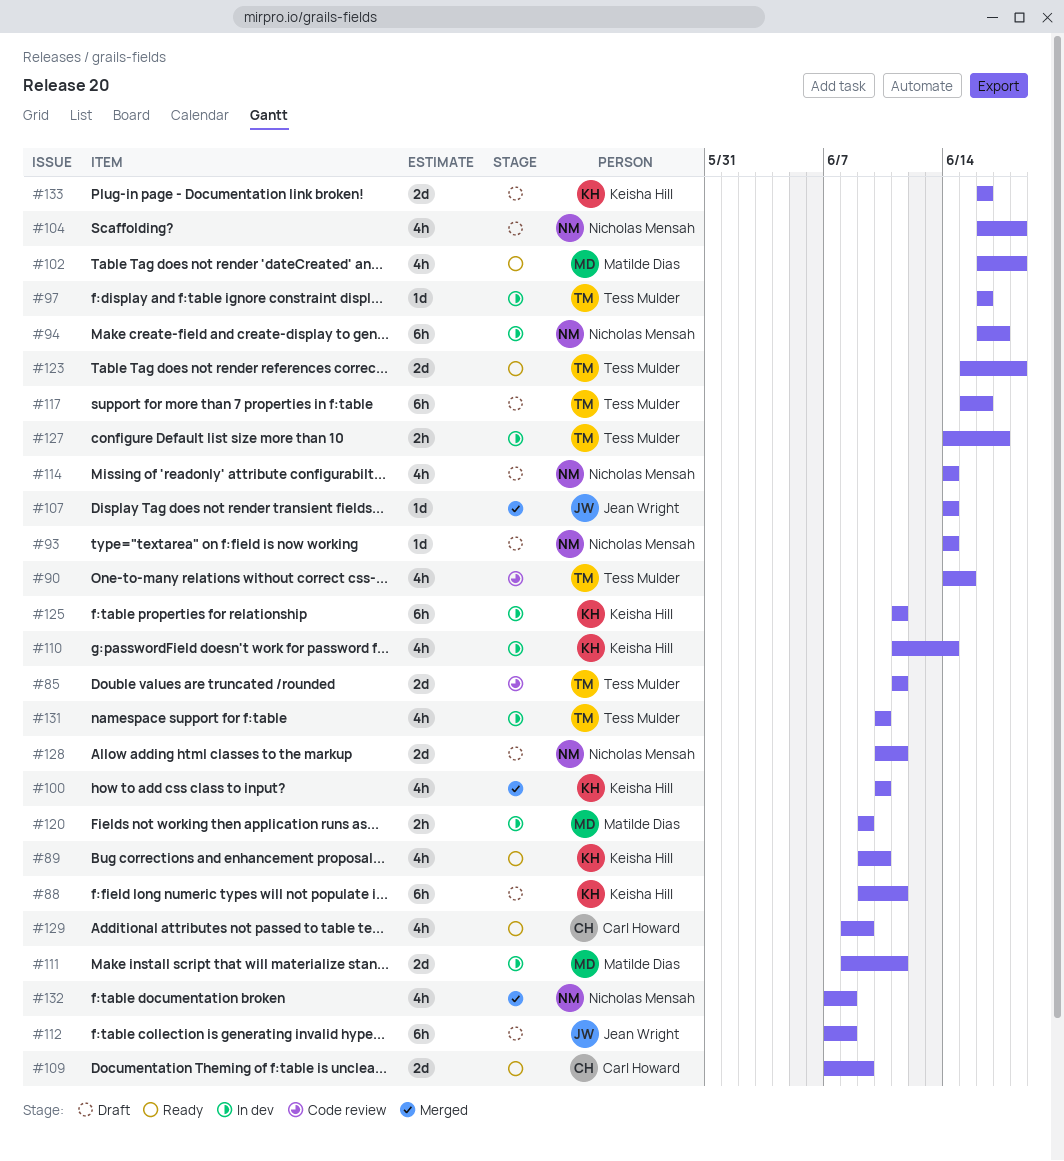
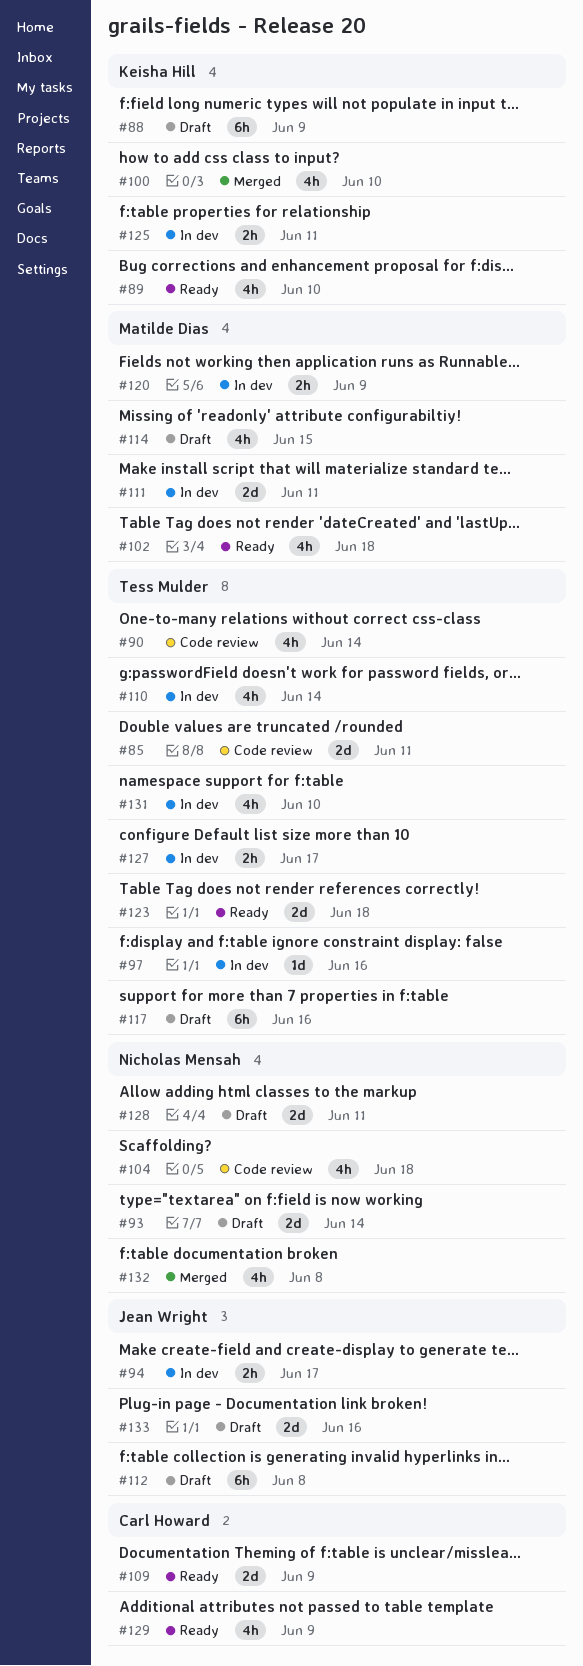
#88, due: Jun 11 -> Jun 9
#90, due: Jun 15 -> Jun 14
#93, estimate: 1d -> 2d
#94, owner: Nicholas Mensah -> Jean Wright
#94, estimate: 6h -> 2h
#104, status: Draft -> Code review
#107: present -> none
#110, owner: Keisha Hill -> Tess Mulder
#114, owner: Nicholas Mensah -> Matilde Dias
#114, due: Jun 14 -> Jun 15
#125, estimate: 6h -> 2h
#133, owner: Keisha Hill -> Jean Wright

